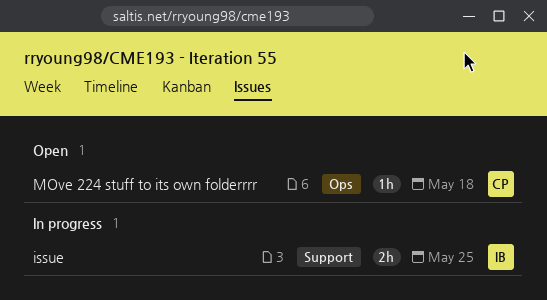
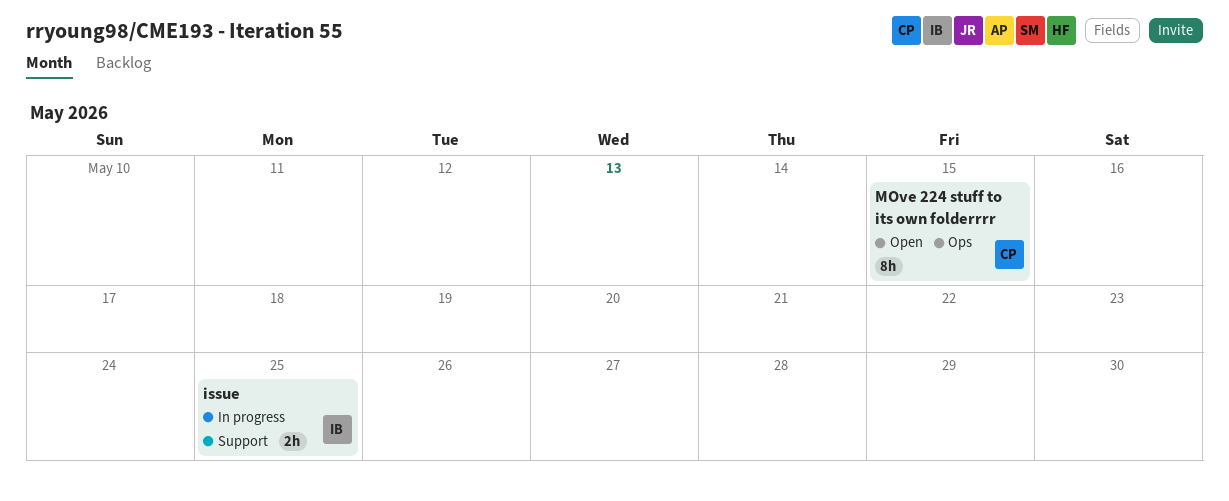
MOve 224 stuff to its own folderrrr, estimate: 1h -> 8h
MOve 224 stuff to its own folderrrr, due: May 18 -> May 15

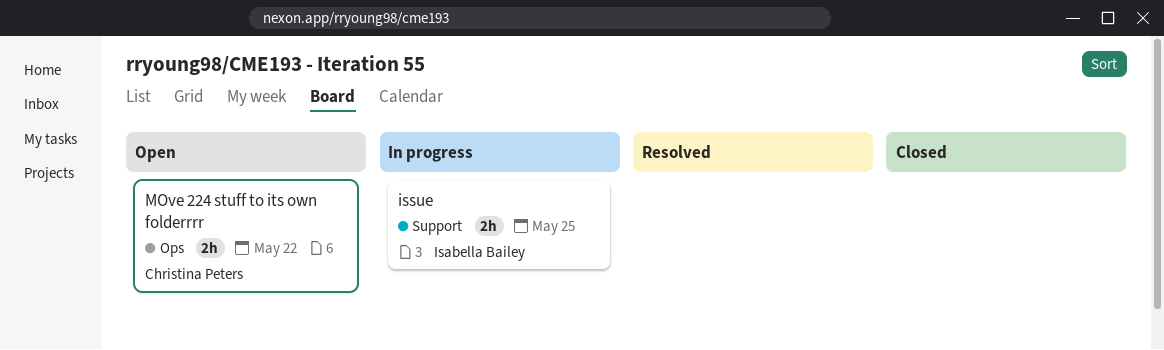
MOve 224 stuff to its own folderrrr, estimate: 8h -> 2h
MOve 224 stuff to its own folderrrr, due: May 15 -> May 22

